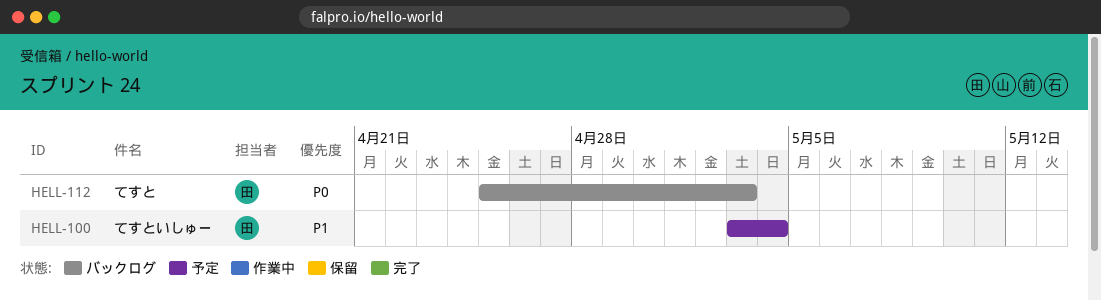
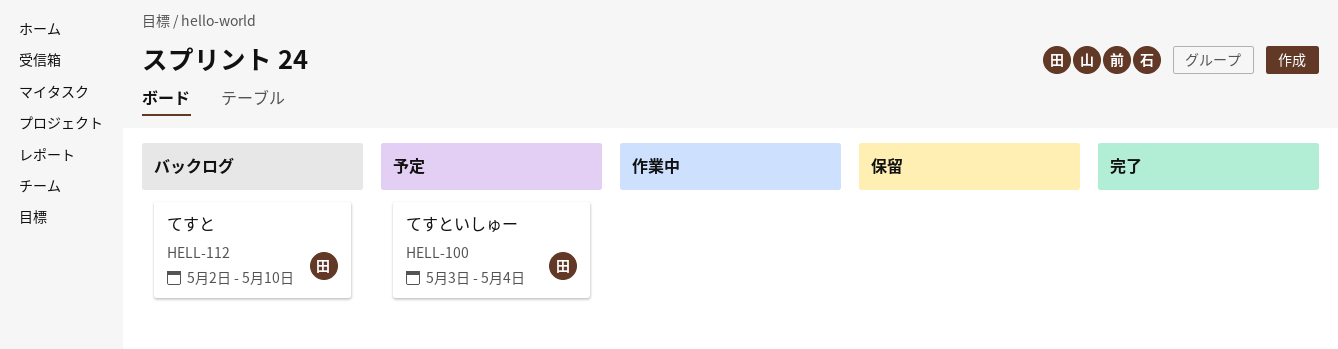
HELL-112, start: Apr 25 -> May 2
HELL-112, due: May 3 -> May 10

